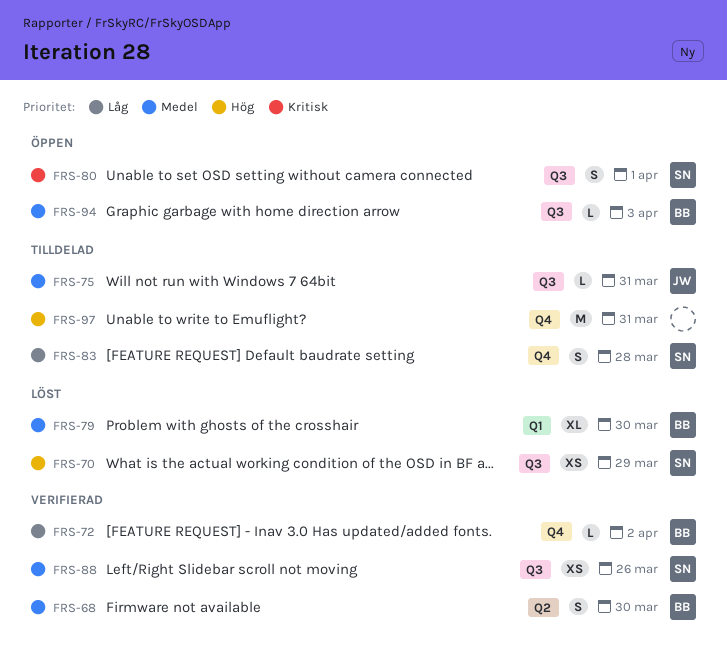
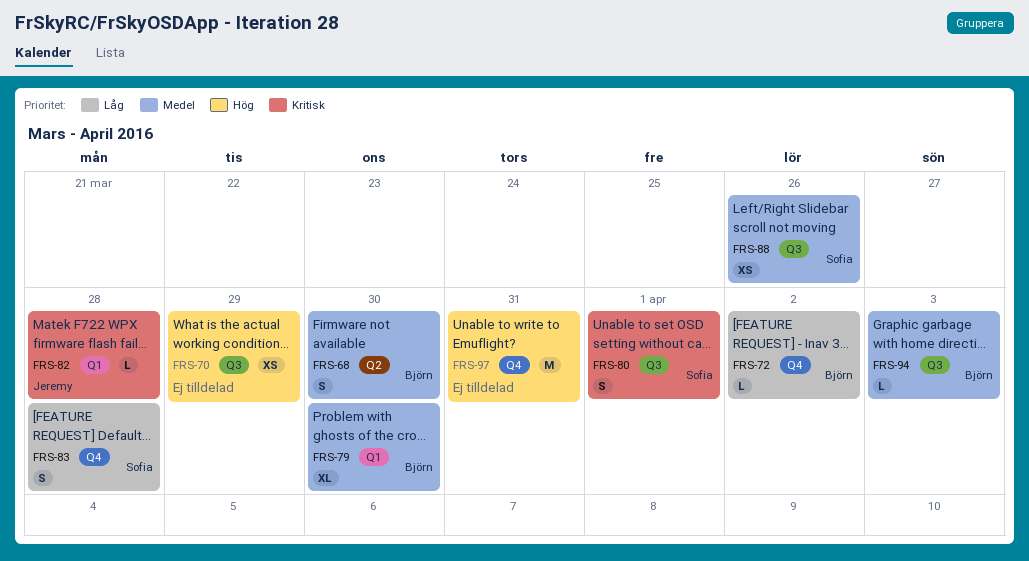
FRS-70, owner: Sofia -> none
FRS-75: present -> none
FRS-82: none -> present

